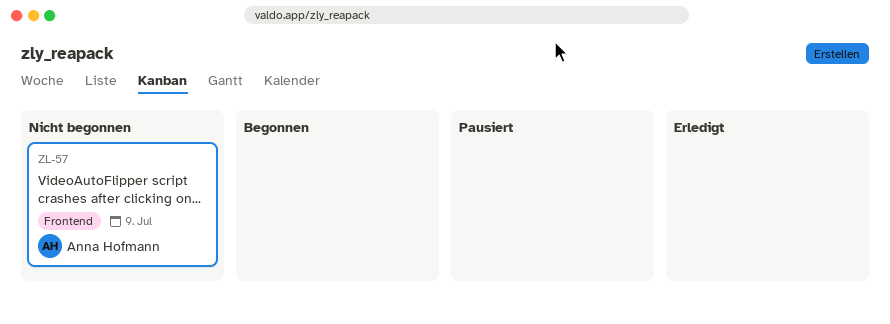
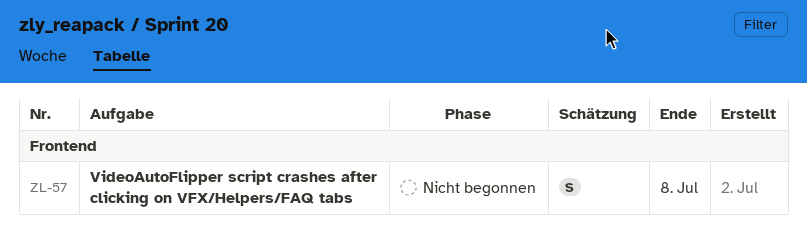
ZL-57, due: Jul 9 -> Jul 8

